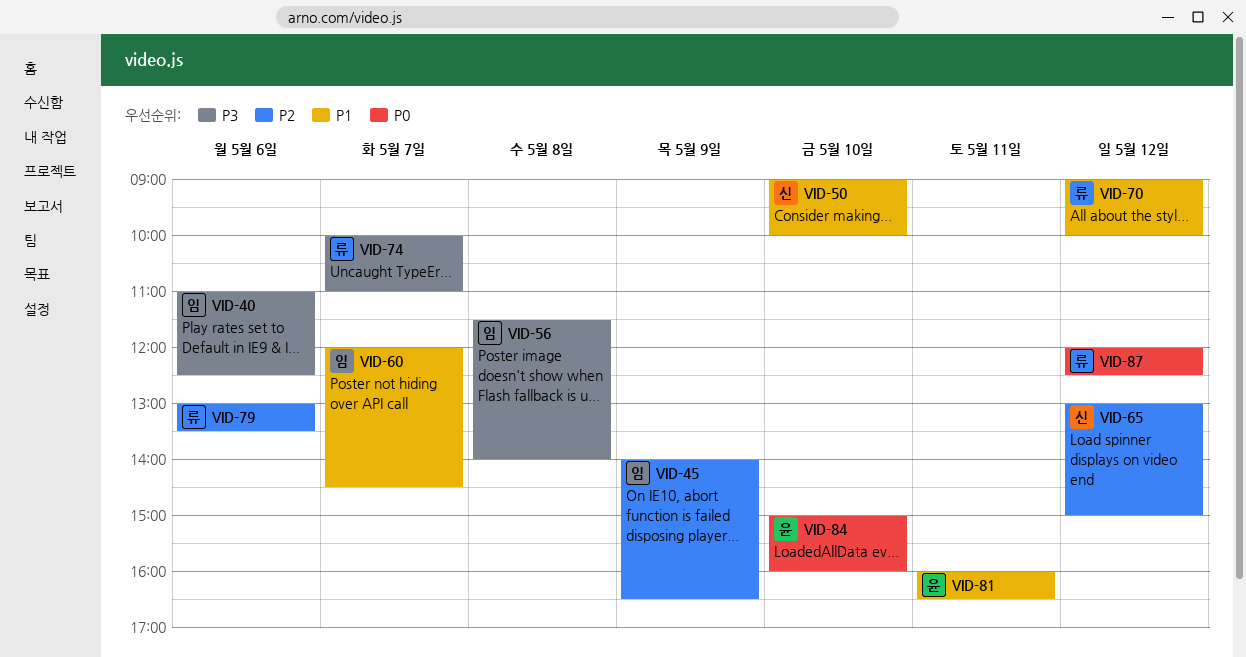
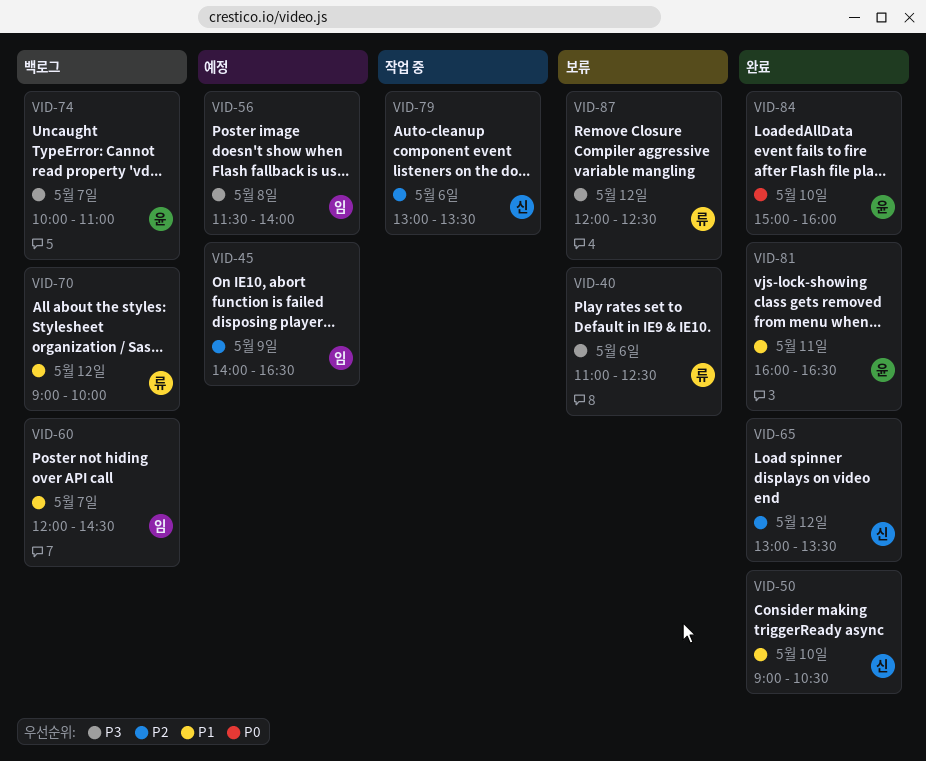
VID-40, owner: 임 -> 류
VID-50, ends: 10:00 -> 10:30
VID-65, ends: 15:00 -> 13:30
VID-74, owner: 류 -> 윤
VID-79, owner: 류 -> 신
VID-87, priority: P0 -> P3

